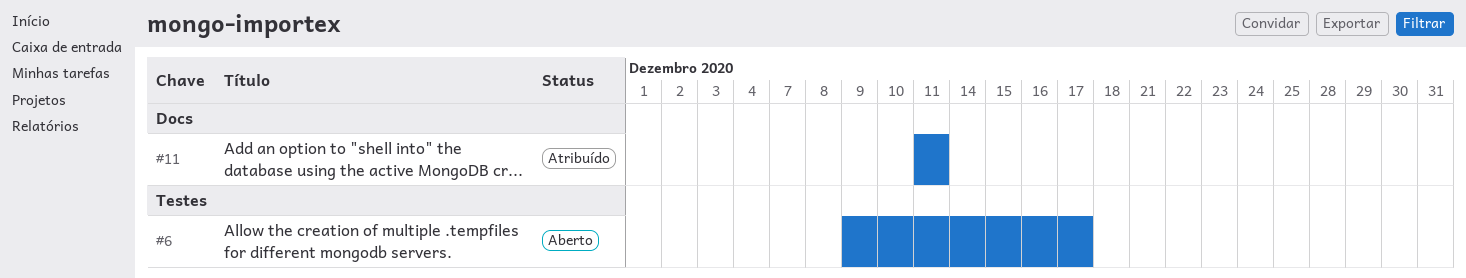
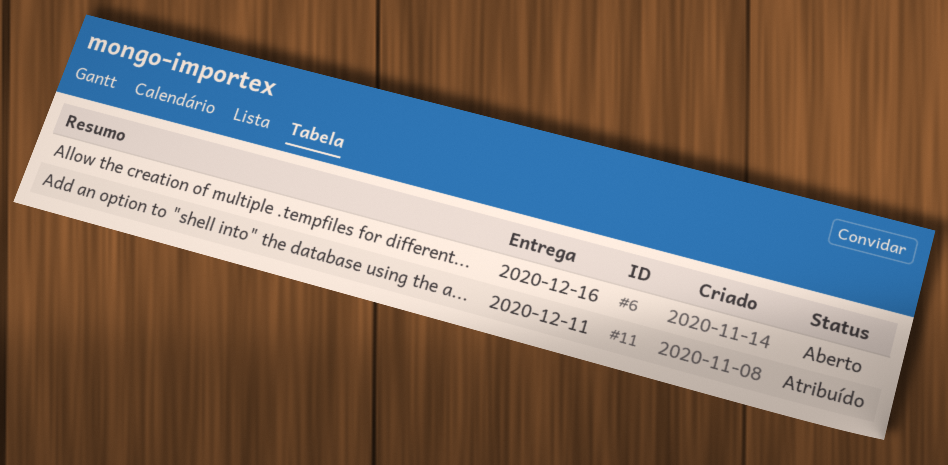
#6, due: Dec 17 -> Dec 16

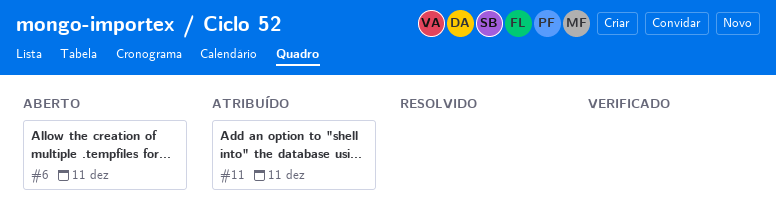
#6, due: Dec 16 -> Dec 11

